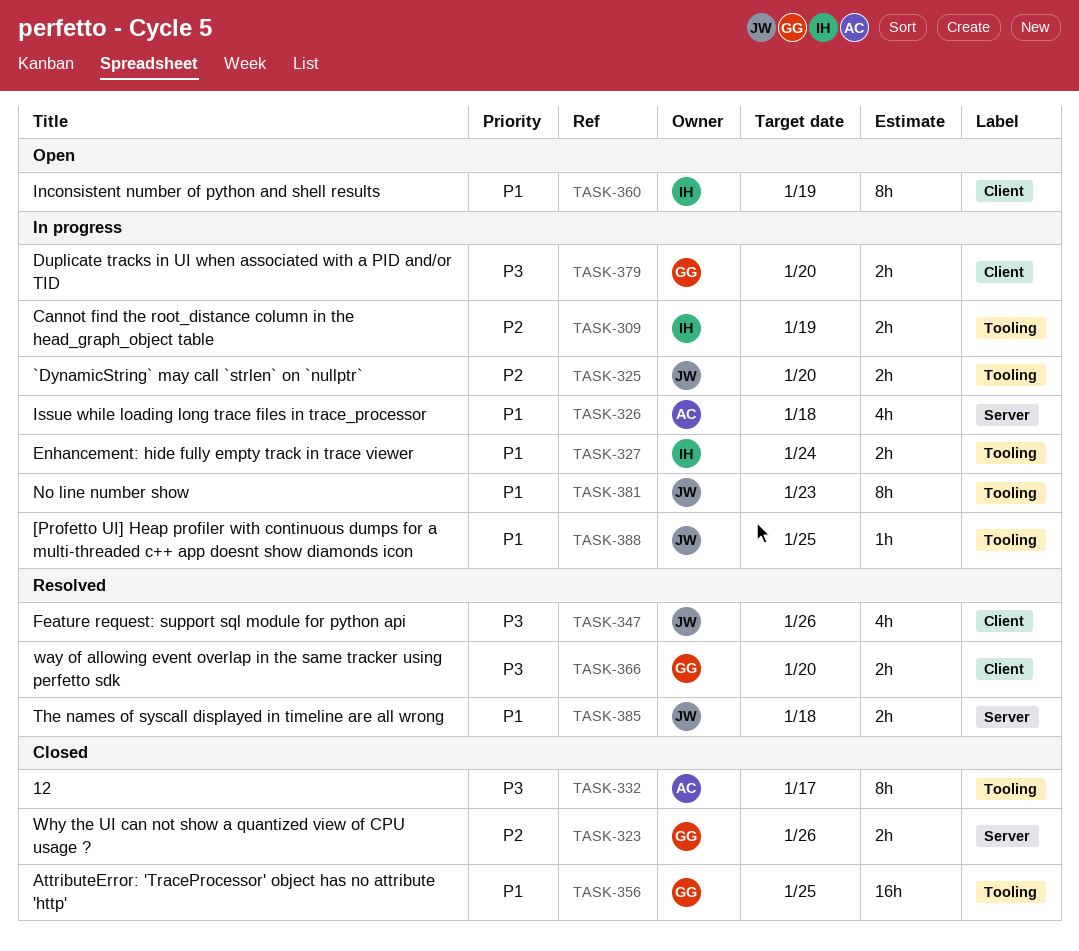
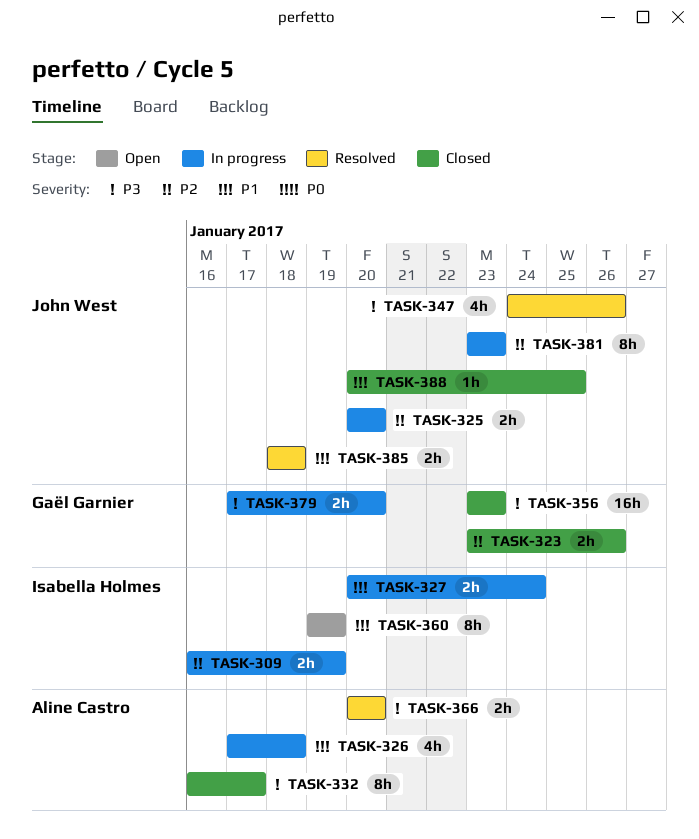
TASK-356, priority: P1 -> P3
TASK-356, due: Jan 25 -> Jan 23
TASK-366, owner: Gaël Garnier -> Aline Castro
TASK-381, priority: P1 -> P2
TASK-388, status: In progress -> Closed

